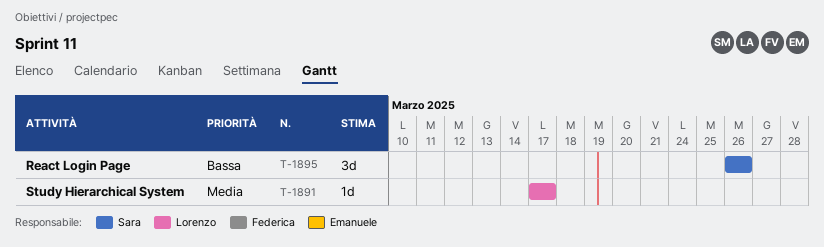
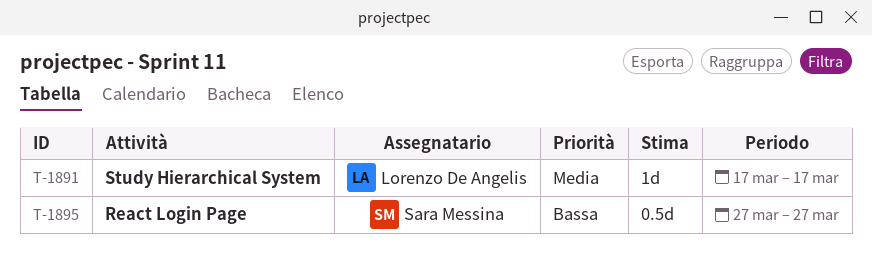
T-1895, estimate: 3d -> 0.5d
T-1895, start: Mar 26 -> Mar 27
T-1895, due: Mar 26 -> Mar 27

